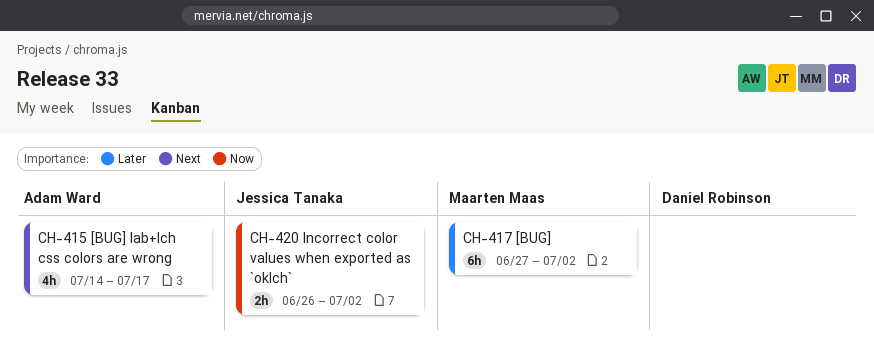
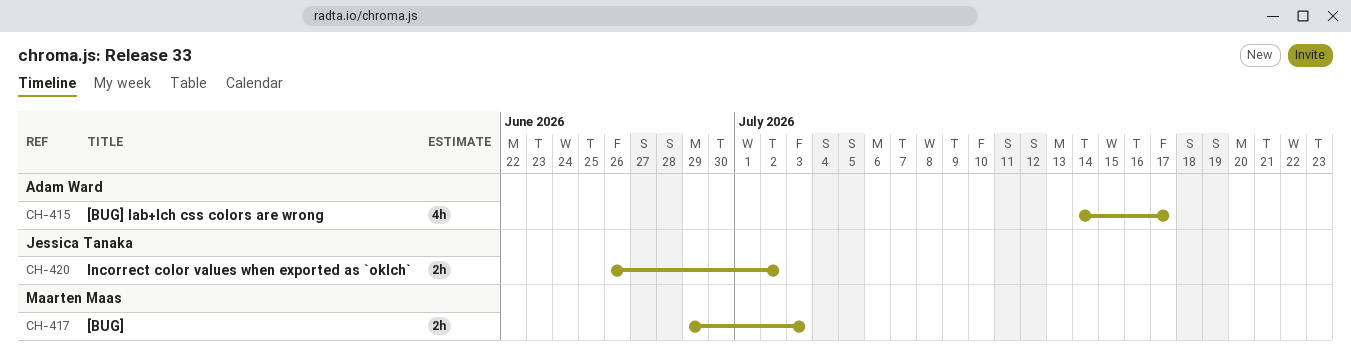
CH-417, estimate: 6h -> 2h
CH-417, start: Jun 27 -> Jun 29
CH-417, due: Jul 2 -> Jul 3

